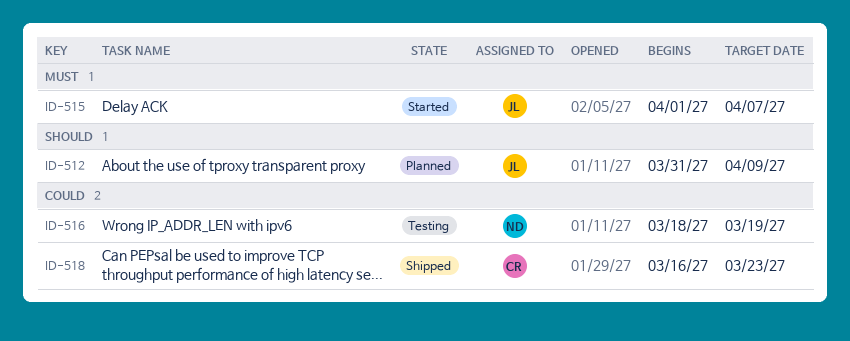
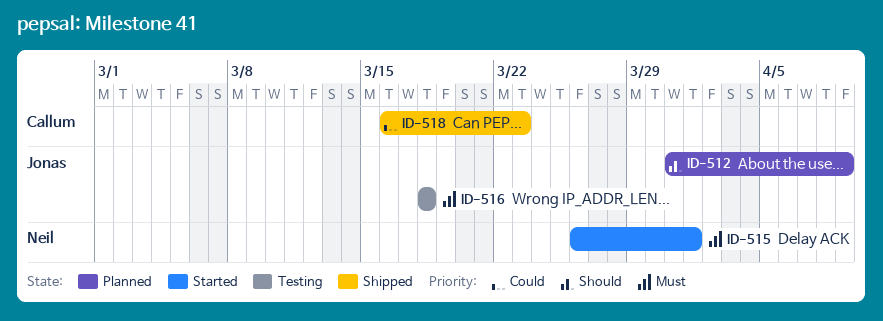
ID-515, owner: Jonas -> Neil
ID-515, start: Apr 1 -> Mar 26
ID-515, due: Apr 7 -> Apr 1
ID-516, owner: Neil -> Jonas
ID-516, priority: Could -> Must
ID-516, due: Mar 19 -> Mar 18

